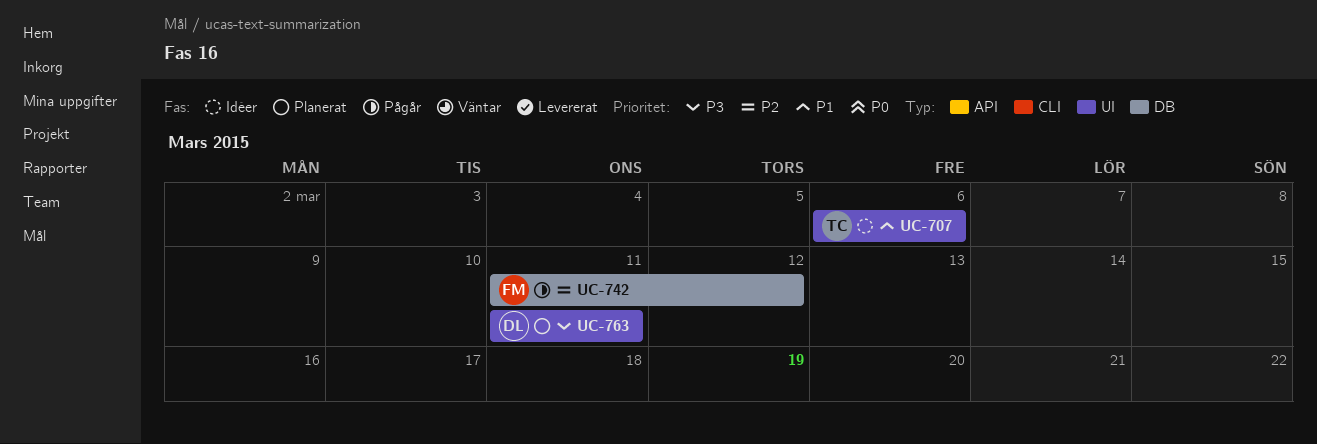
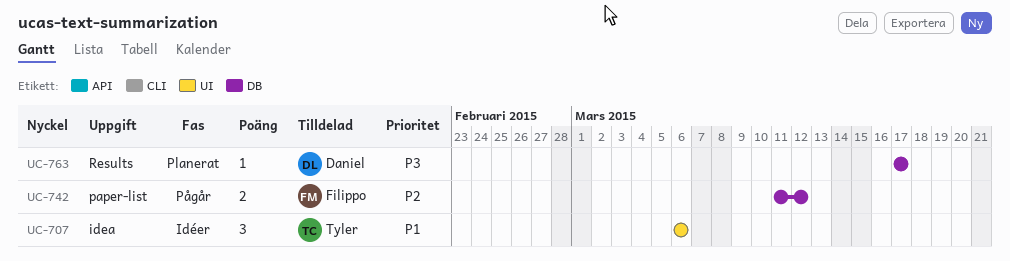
UC-763, label: UI -> DB
UC-763, start: Mar 11 -> Mar 17
UC-763, due: Mar 11 -> Mar 17

